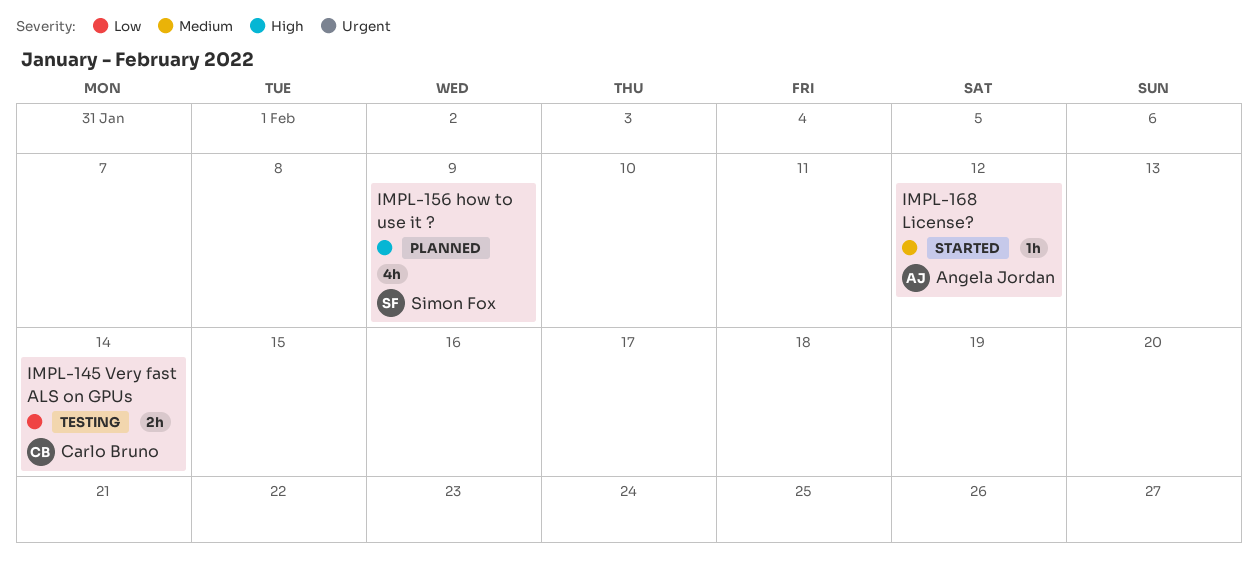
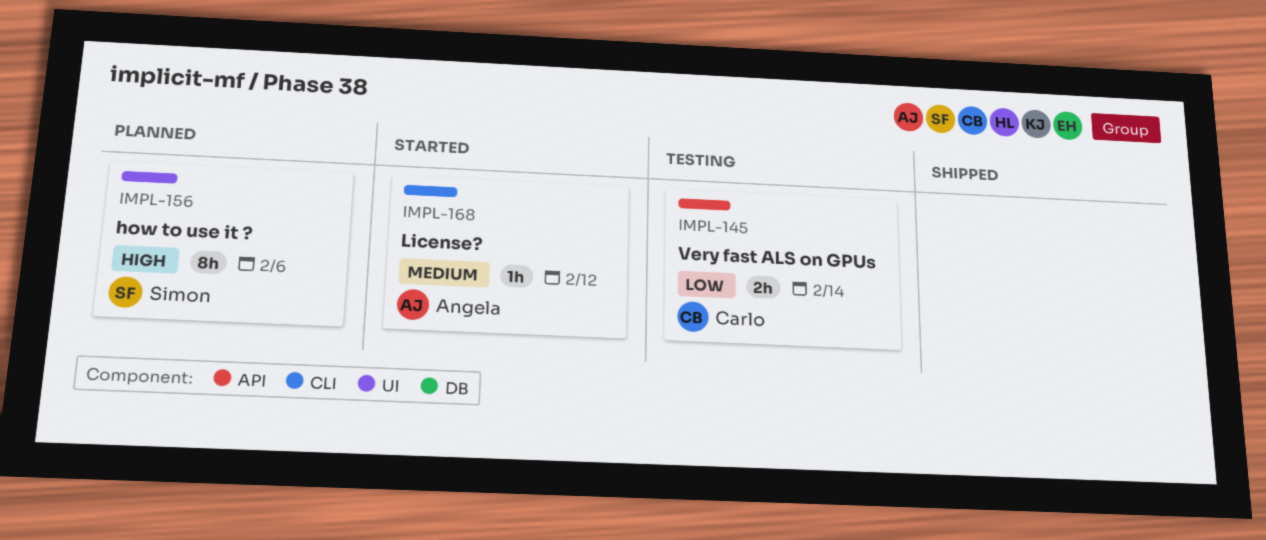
IMPL-156, estimate: 4h -> 8h
IMPL-156, due: Feb 9 -> Feb 6

